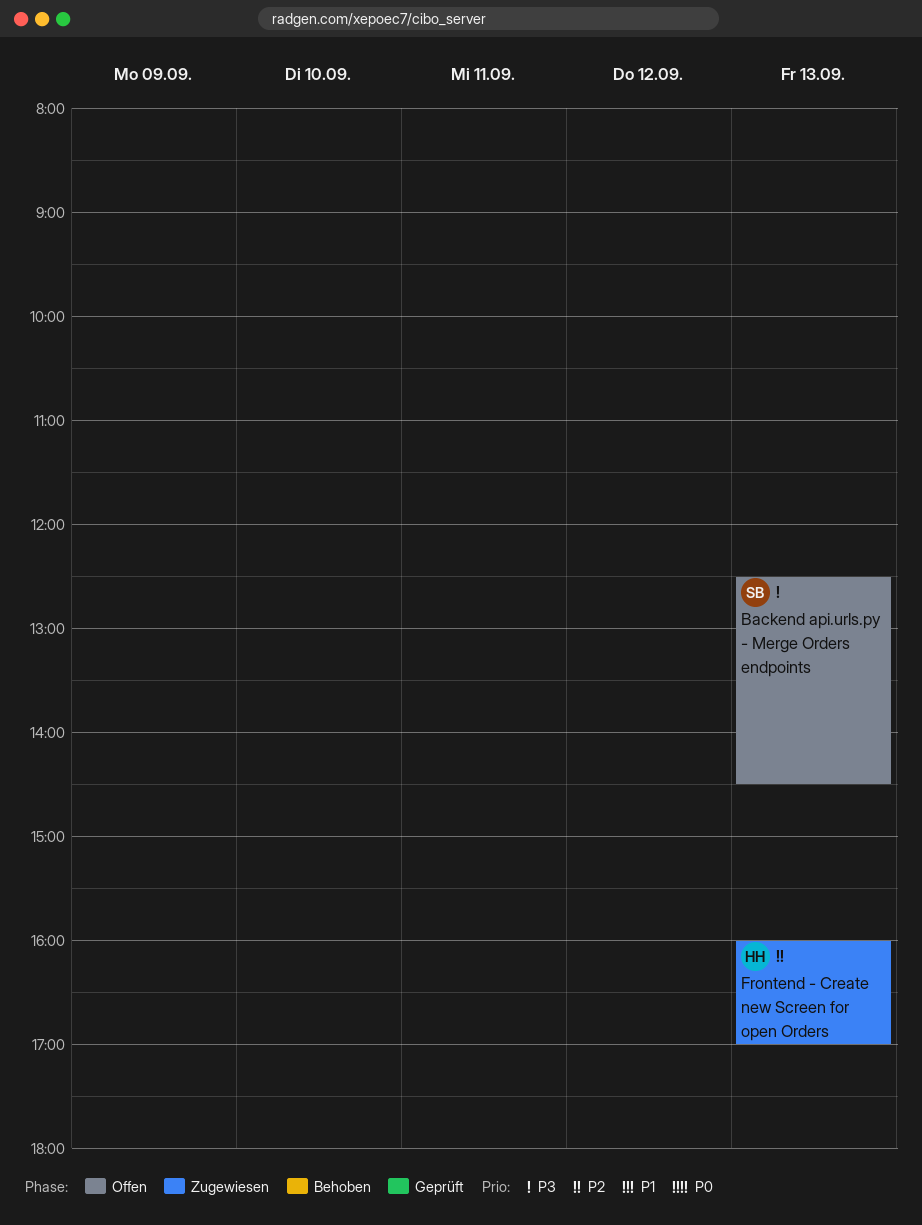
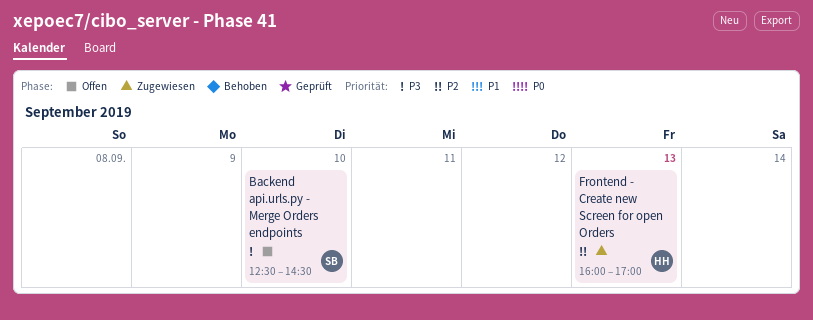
Backend api.urls.py - Merge Orders endpoints, day: Sep 13 -> Sep 10

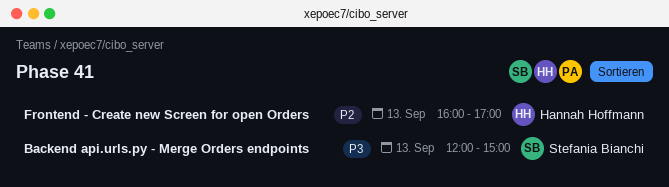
Backend api.urls.py - Merge Orders endpoints, day: Sep 10 -> Sep 13
Backend api.urls.py - Merge Orders endpoints, begins: 12:30 -> 12:00
Backend api.urls.py - Merge Orders endpoints, ends: 14:30 -> 15:00

